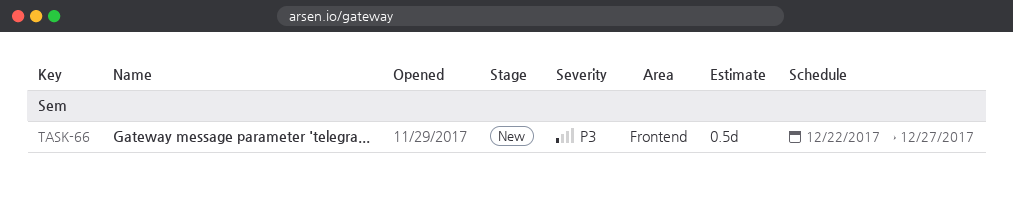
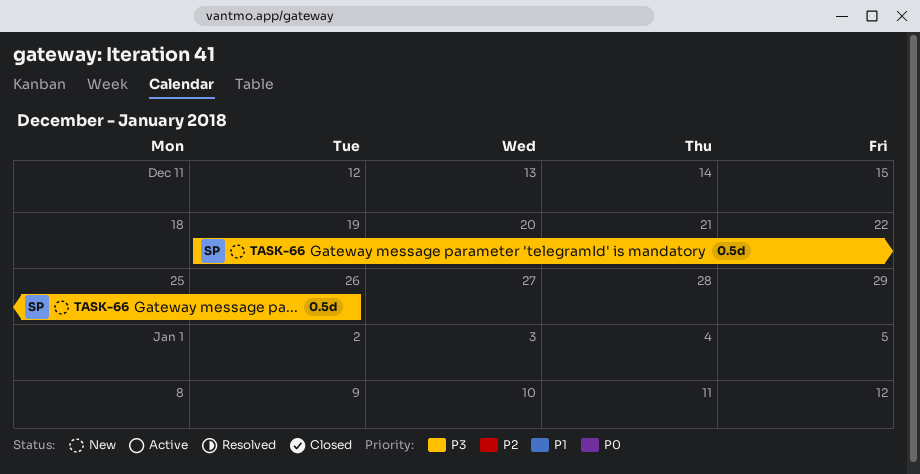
TASK-66, start: Dec 22 -> Dec 19
TASK-66, due: Dec 27 -> Dec 26

